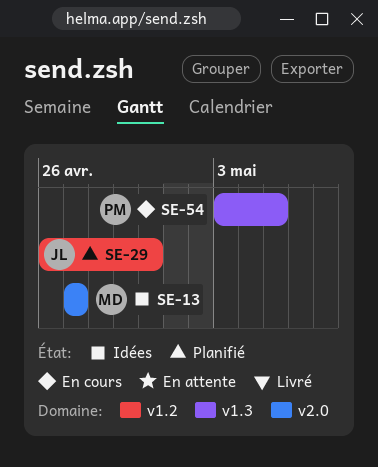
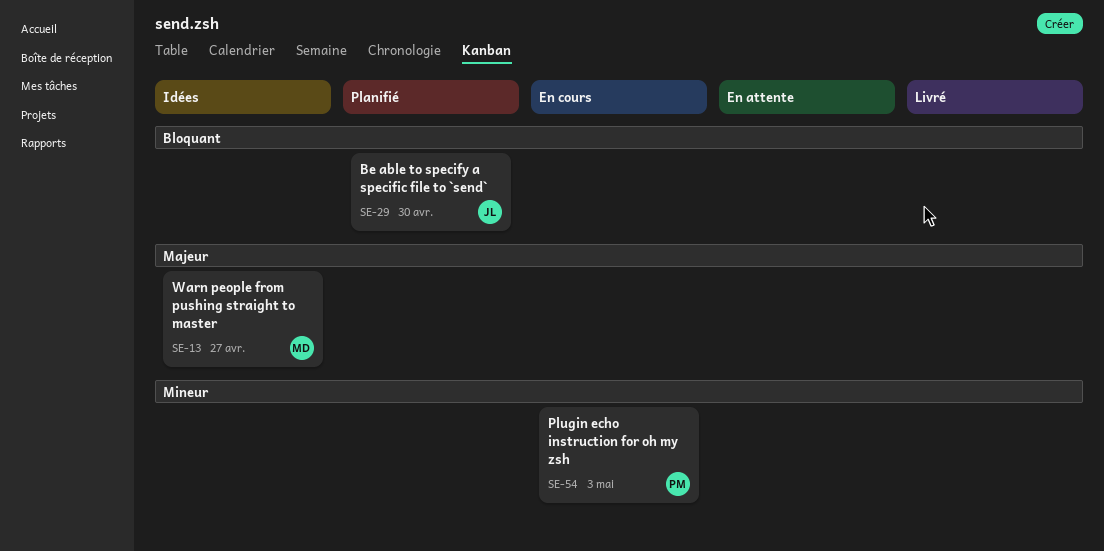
SE-54, due: May 5 -> May 3

